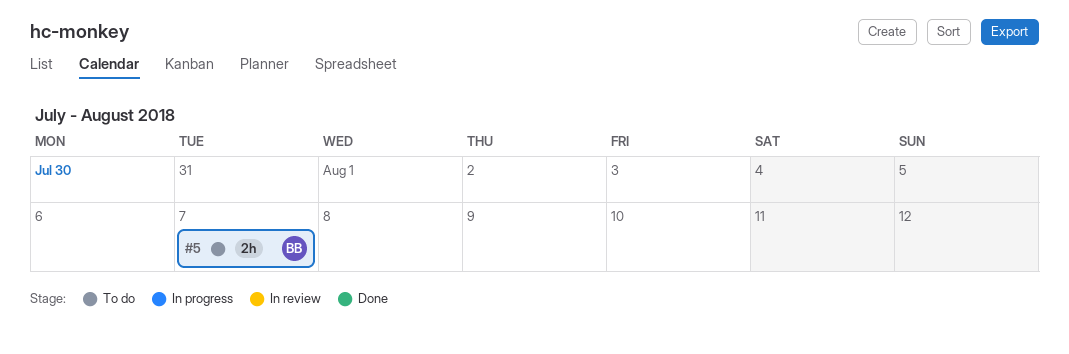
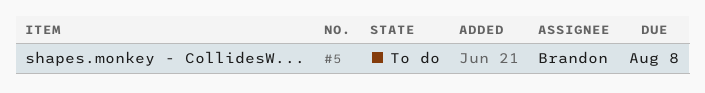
#5, due: Aug 7 -> Aug 8

